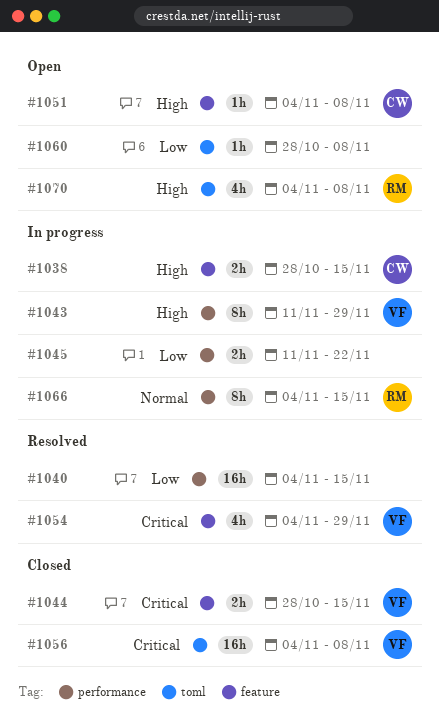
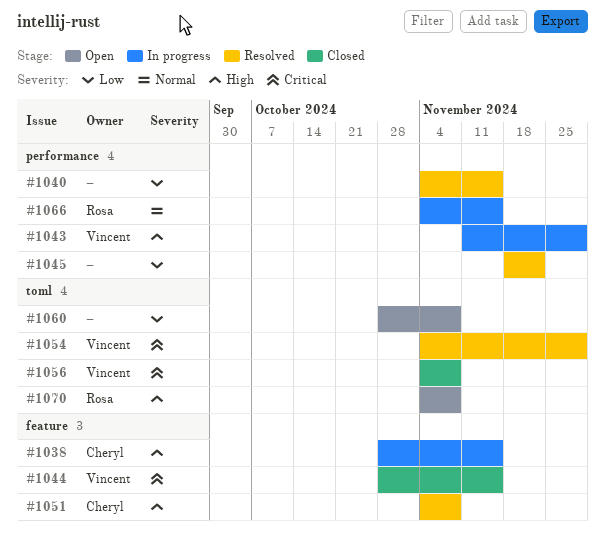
#1045, status: In progress -> Resolved
#1045, start: Nov 11 -> Nov 18
#1051, status: Open -> Resolved
#1054, label: feature -> toml

